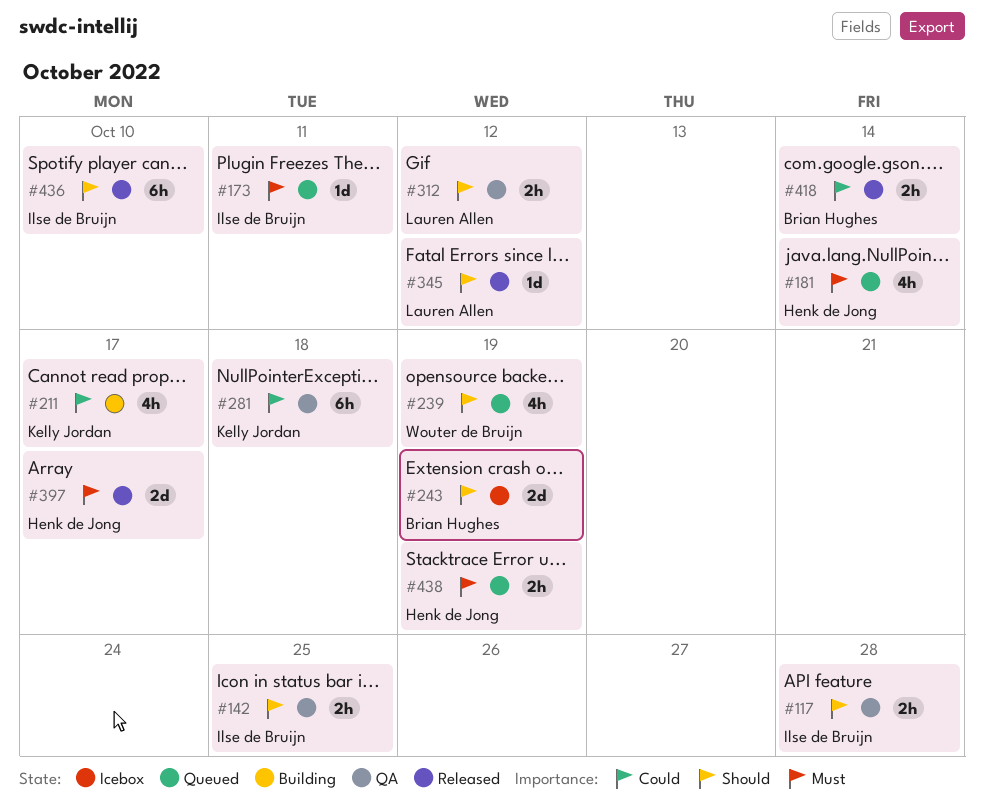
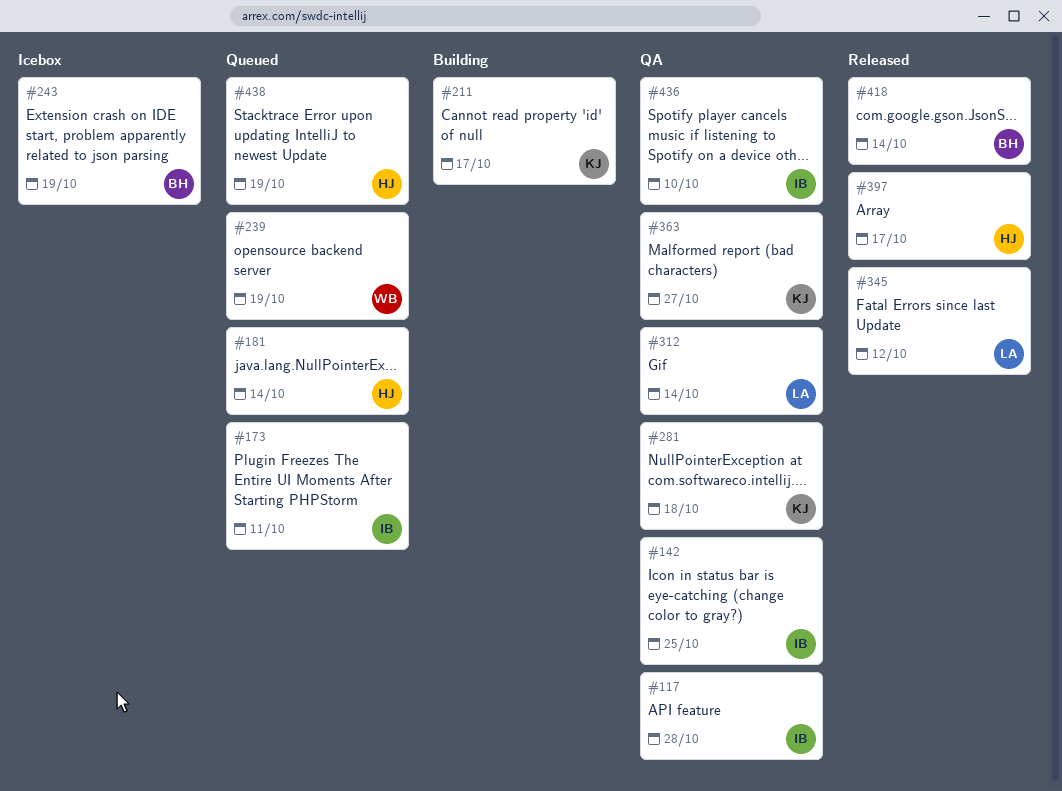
#312, due: Oct 12 -> Oct 14
#363: none -> present
#436, status: Released -> QA

